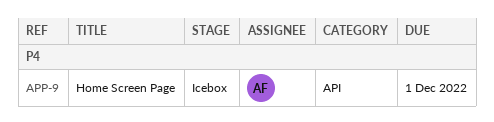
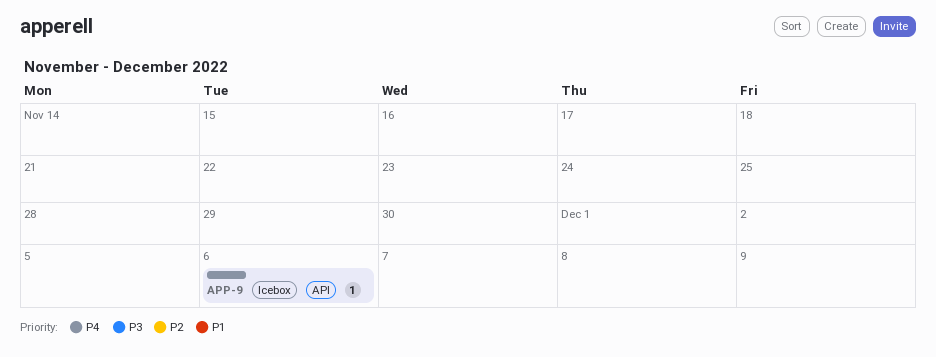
APP-9, due: Dec 1 -> Dec 6

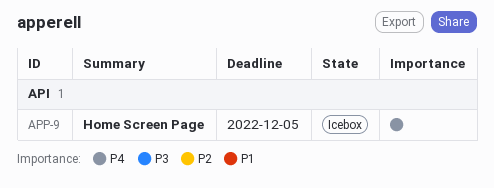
APP-9, due: Dec 6 -> Dec 5

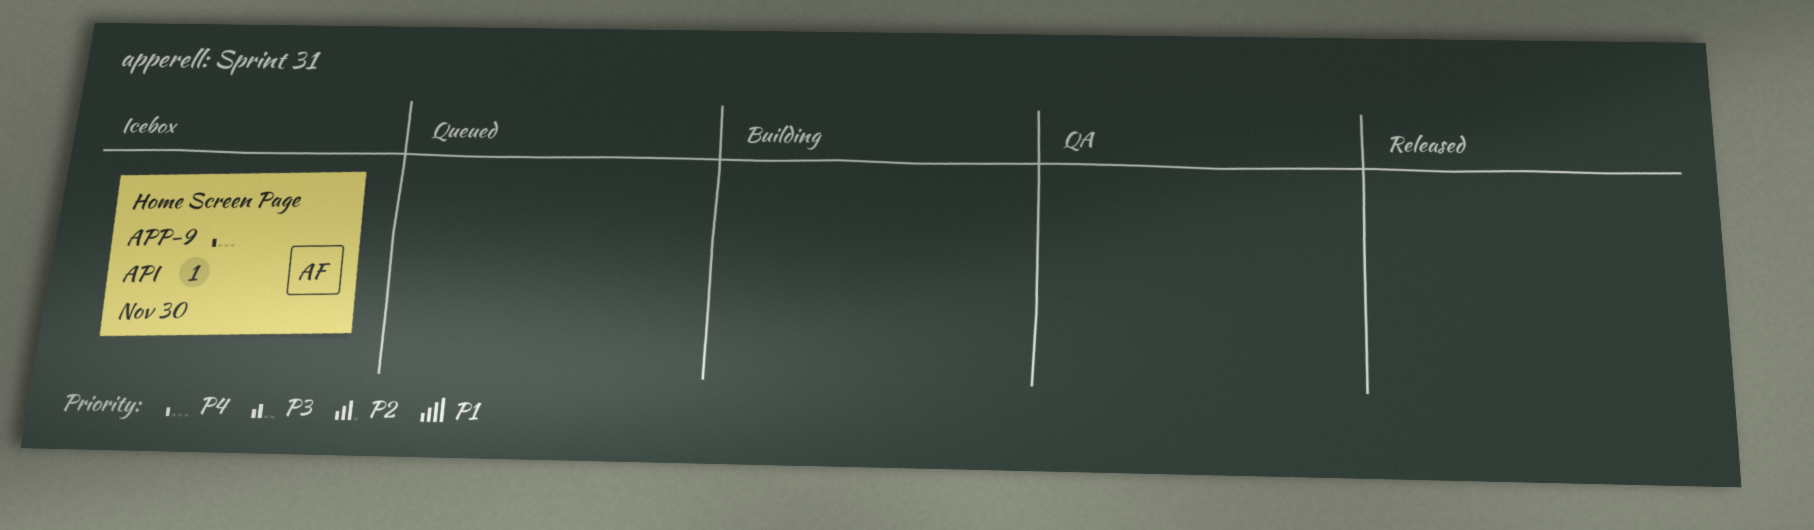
APP-9, due: Dec 5 -> Nov 30

